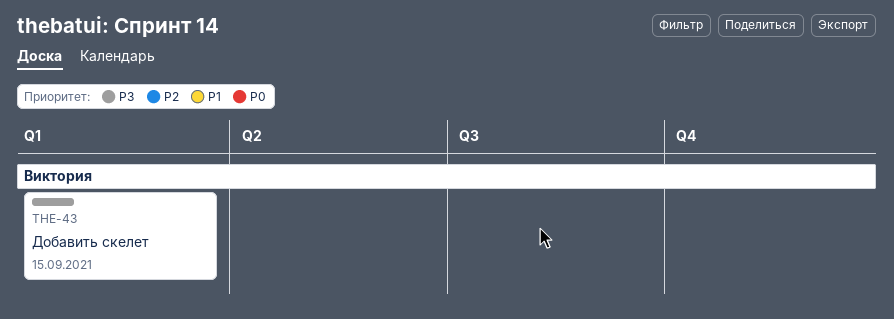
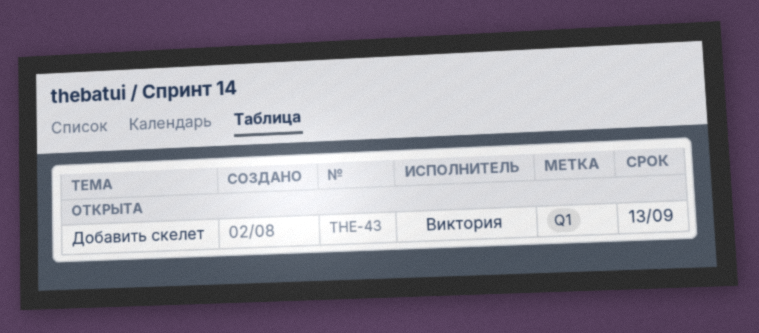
THE-43, due: Sep 15 -> Sep 13

